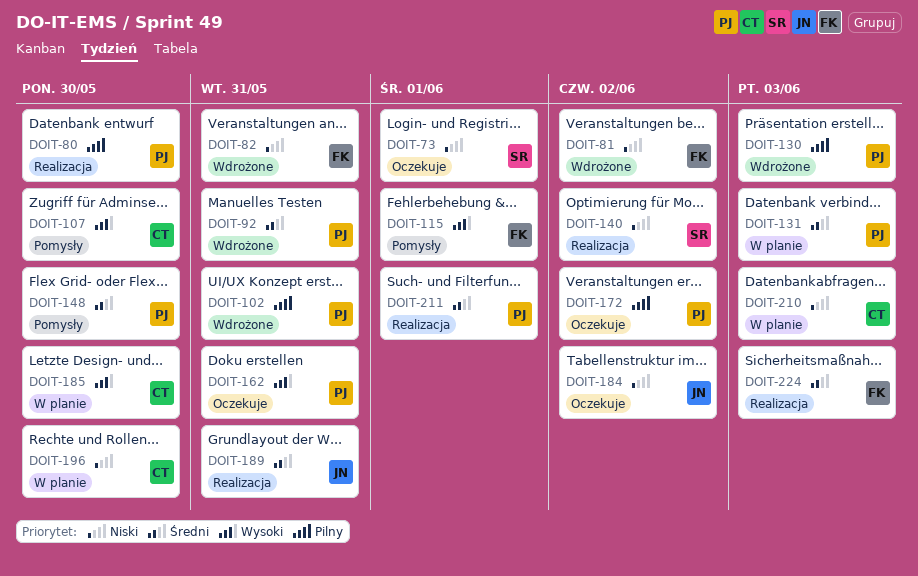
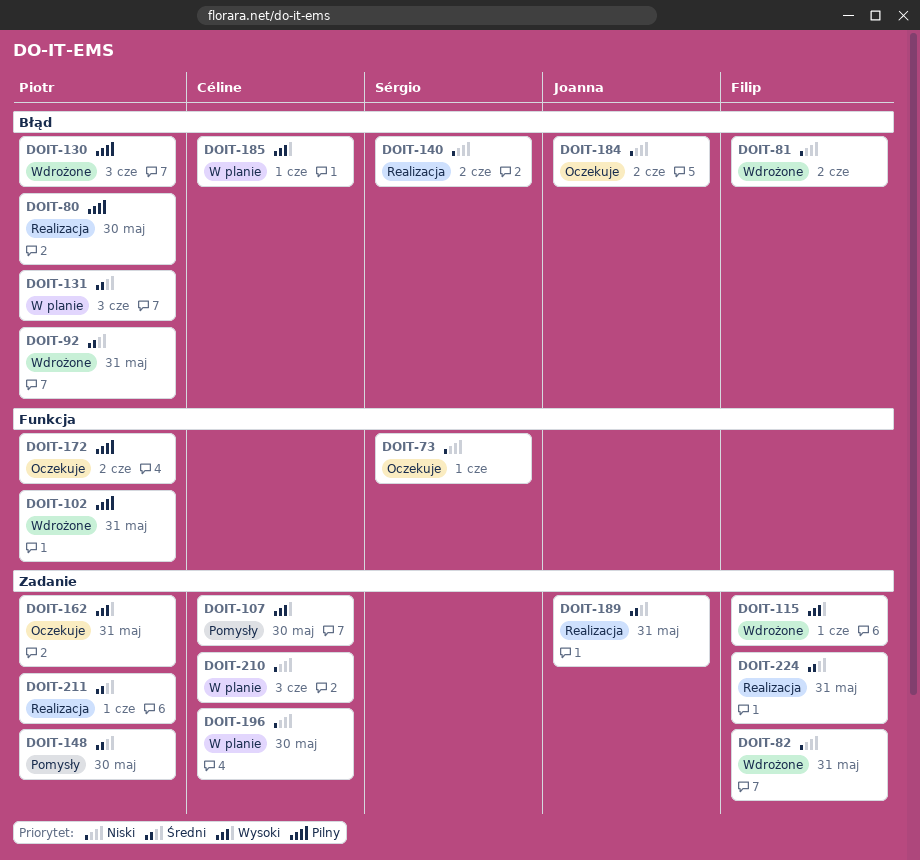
DOIT-115, status: Pomysły -> Wdrożone
DOIT-185, due: May 30 -> Jun 1
DOIT-224, due: Jun 3 -> May 31

